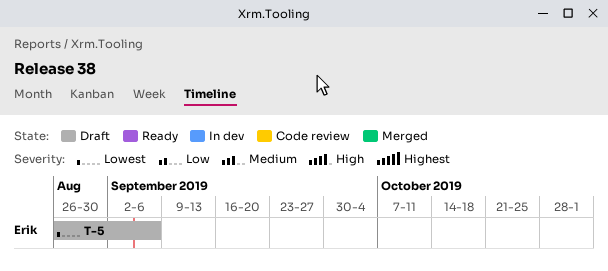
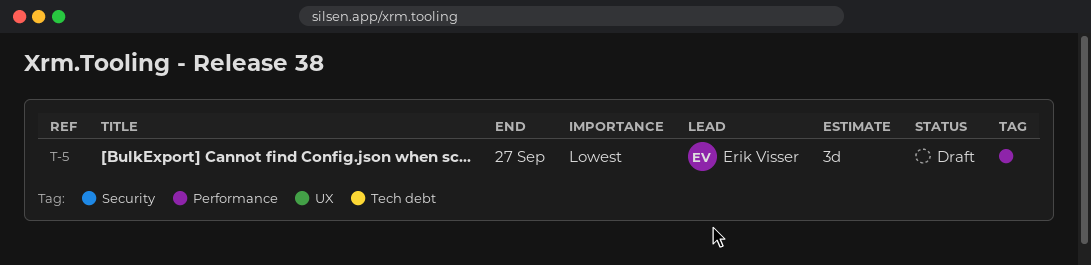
T-5, due: Sep 6 -> Sep 27

